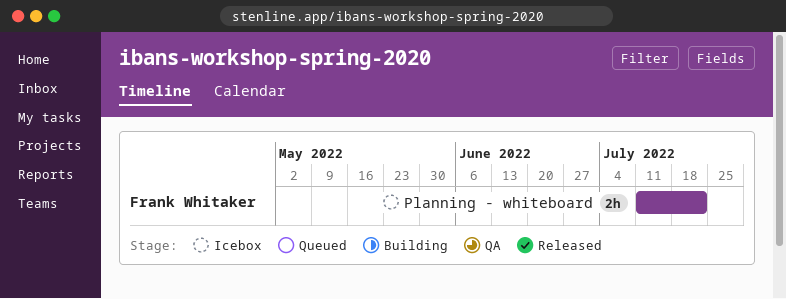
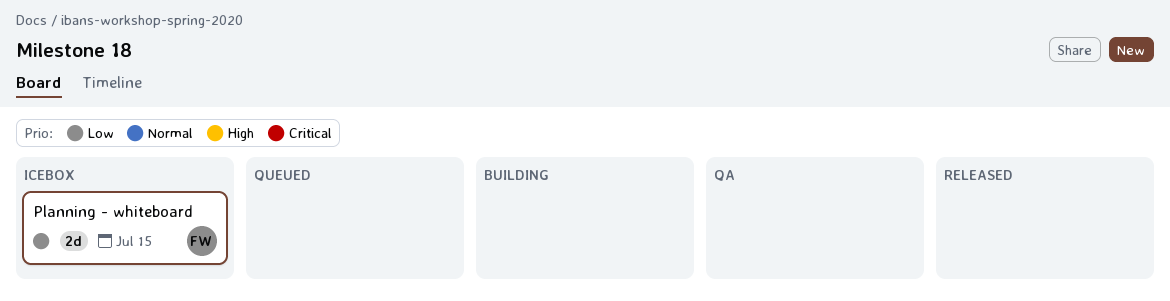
Planning - whiteboard, estimate: 2h -> 2d
Planning - whiteboard, due: Jul 22 -> Jul 15

